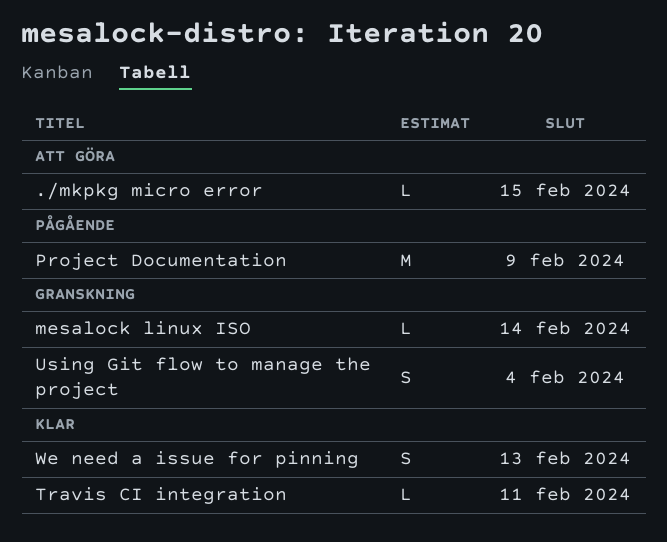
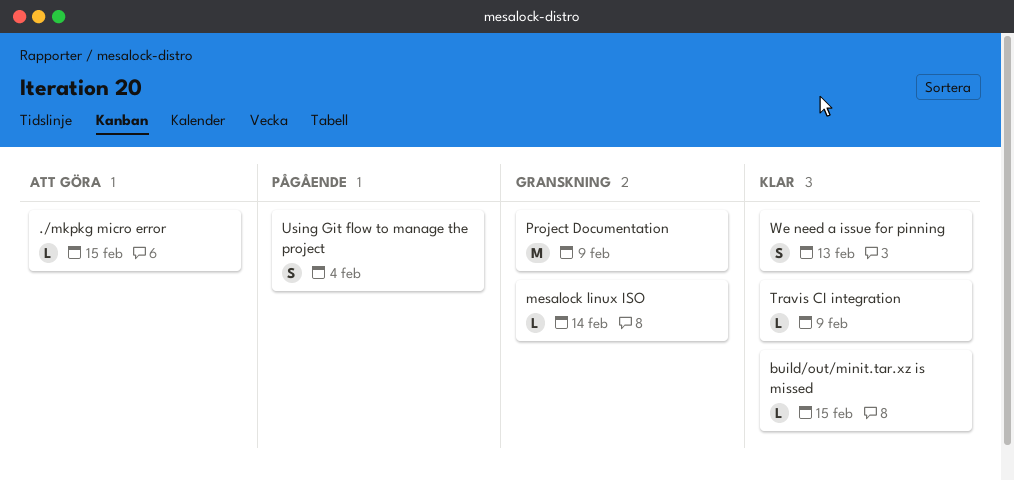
build/out/minit.tar.xz is missed: none -> present
Project Documentation, status: Pågående -> Granskning
Travis CI integration, due: Feb 11 -> Feb 9
Using Git flow to manage the project, status: Granskning -> Pågående

